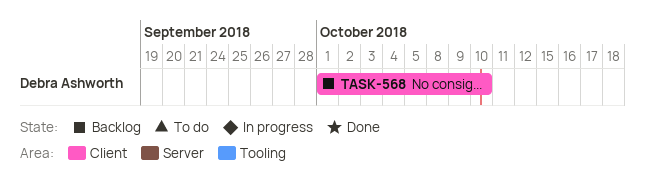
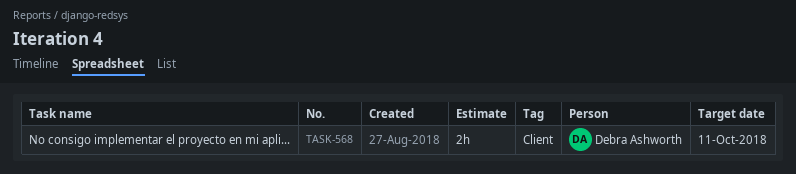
TASK-568, due: Oct 10 -> Oct 11

